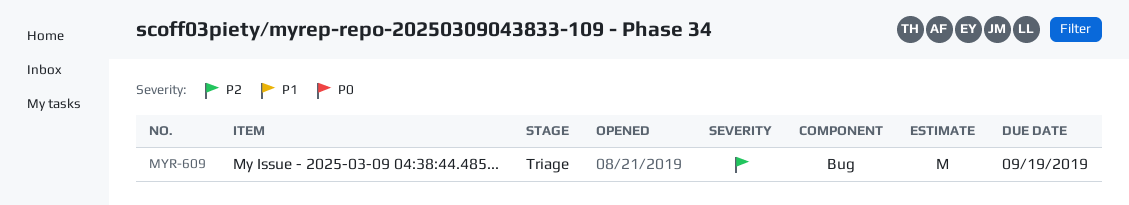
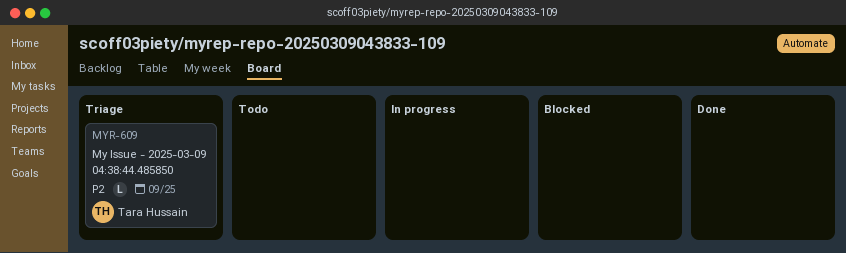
MYR-609, estimate: M -> L
MYR-609, due: Sep 19 -> Sep 25

